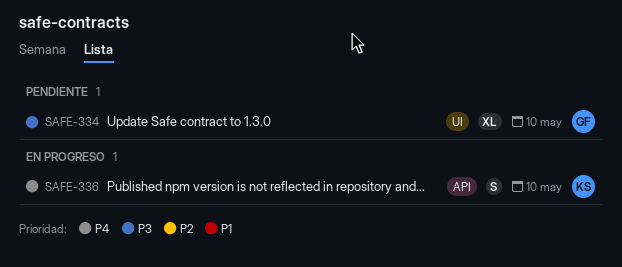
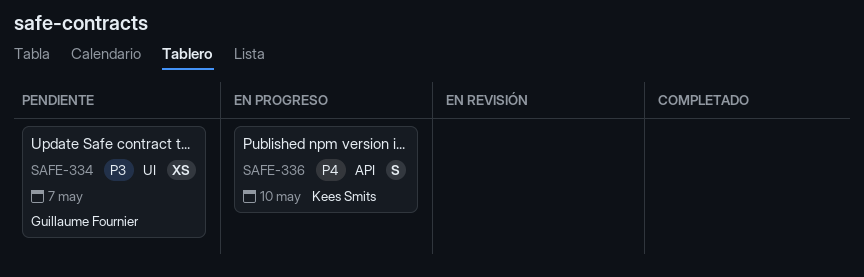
SAFE-334, estimate: XL -> XS
SAFE-334, due: May 10 -> May 7

